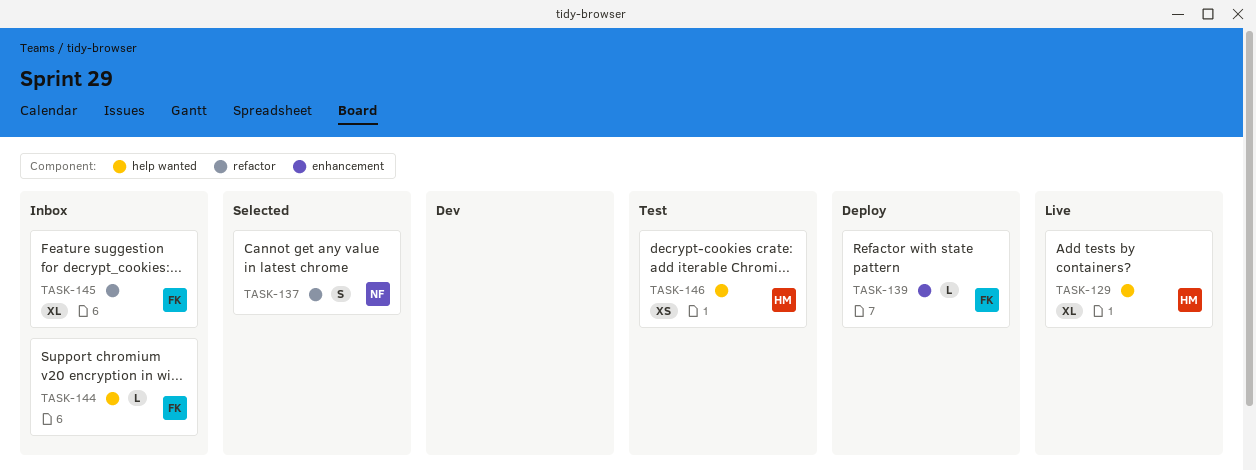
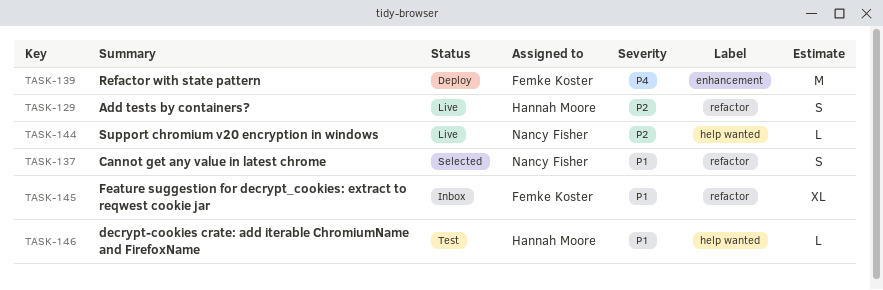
TASK-129, label: help wanted -> refactor
TASK-129, estimate: XL -> S
TASK-139, estimate: L -> M
TASK-144, status: Inbox -> Live
TASK-144, owner: Femke Koster -> Nancy Fisher
TASK-146, estimate: XS -> L

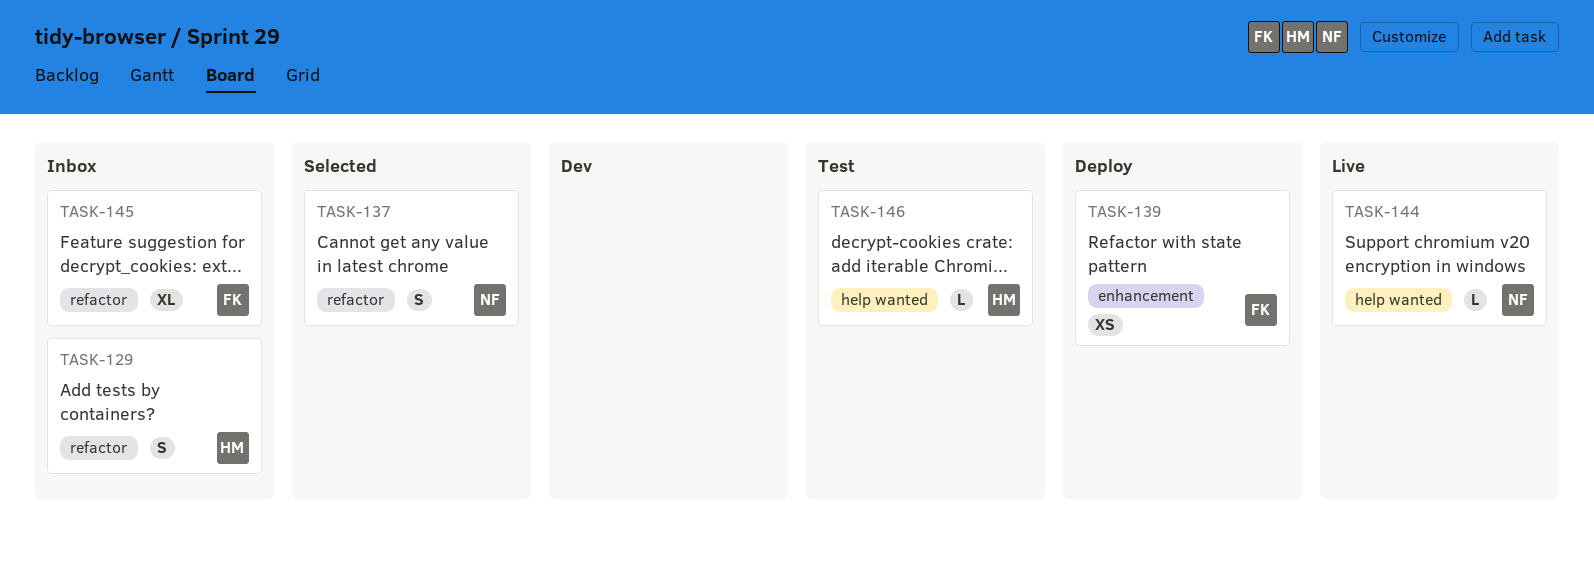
TASK-129, status: Live -> Inbox
TASK-139, estimate: M -> XS

